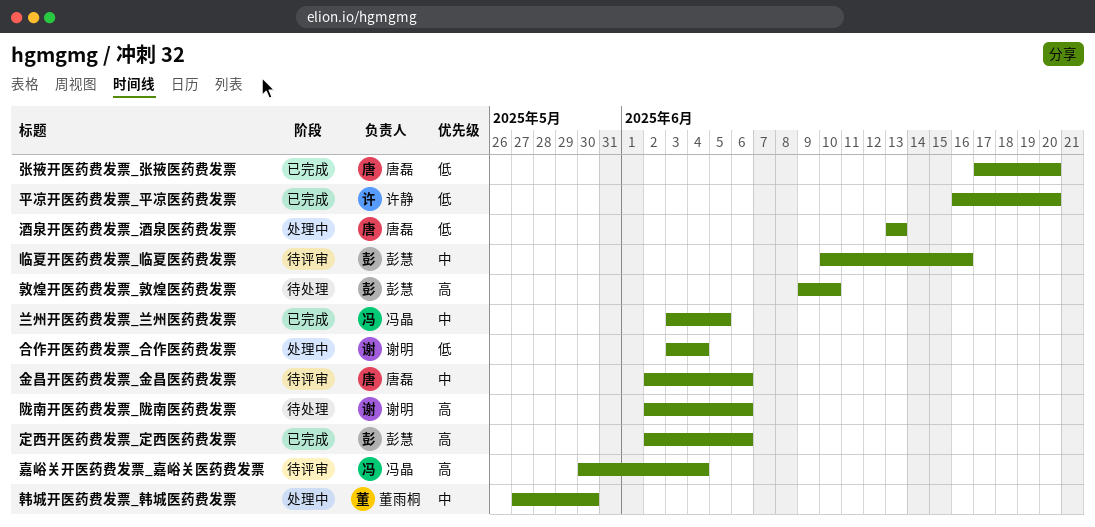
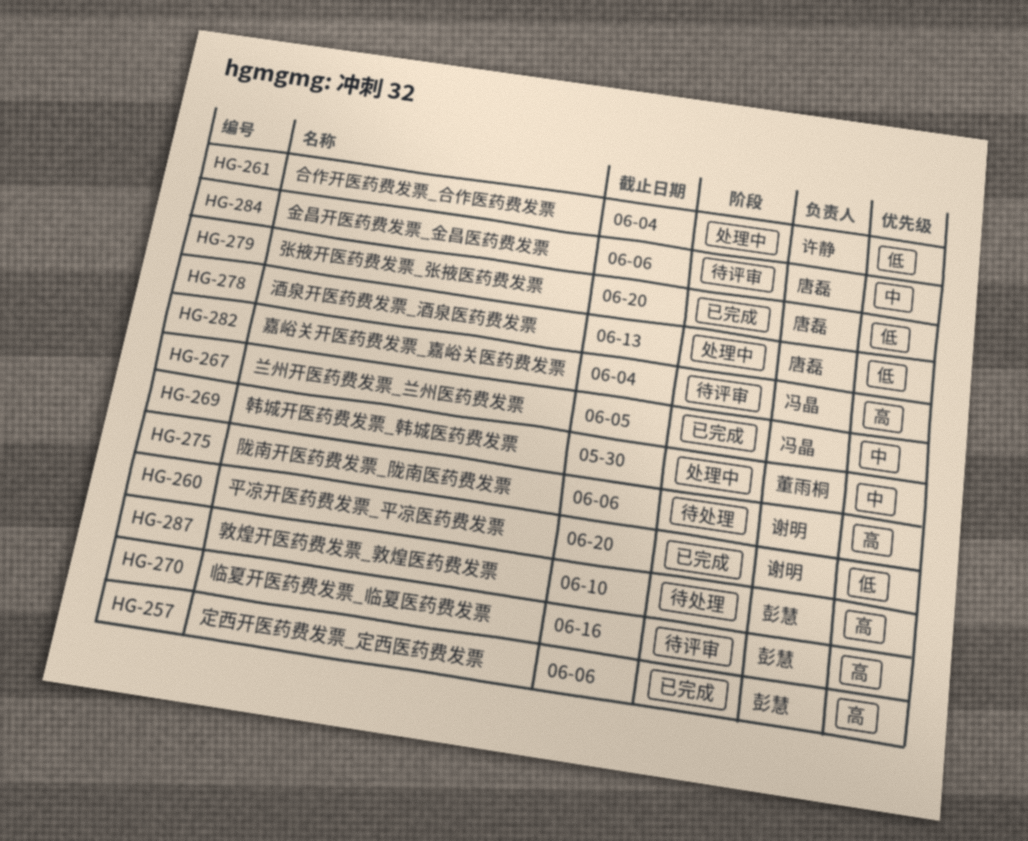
临夏开医药费发票_临夏医药费发票, priority: 中 -> 高
合作开医药费发票_合作医药费发票, owner: 谢明 -> 许静
平凉开医药费发票_平凉医药费发票, owner: 许静 -> 谢明

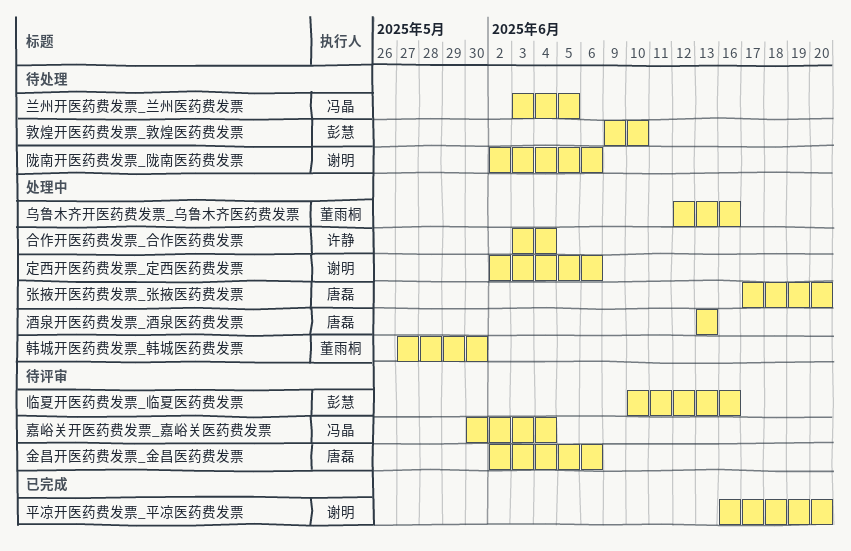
乌鲁木齐开医药费发票_乌鲁木齐医药费发票: none -> present
兰州开医药费发票_兰州医药费发票, status: 已完成 -> 待处理
定西开医药费发票_定西医药费发票, status: 已完成 -> 处理中
定西开医药费发票_定西医药费发票, owner: 彭慧 -> 谢明
张掖开医药费发票_张掖医药费发票, status: 已完成 -> 处理中

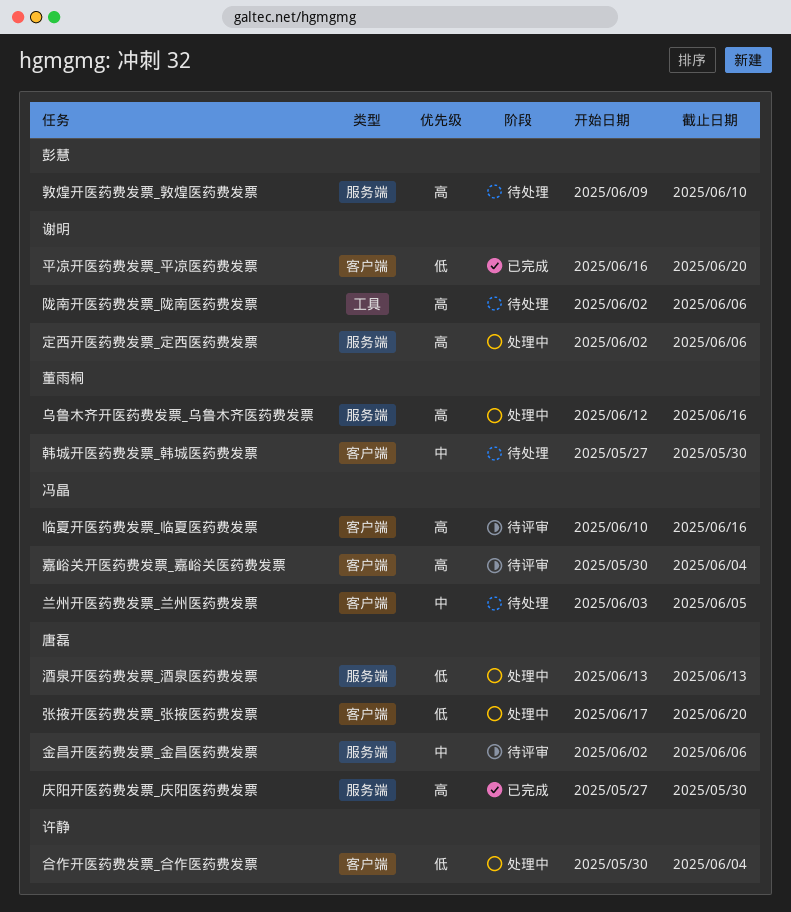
临夏开医药费发票_临夏医药费发票, owner: 彭慧 -> 冯晶
合作开医药费发票_合作医药费发票, start: Jun 3 -> May 30
庆阳开医药费发票_庆阳医药费发票: none -> present
韩城开医药费发票_韩城医药费发票, status: 处理中 -> 待处理

